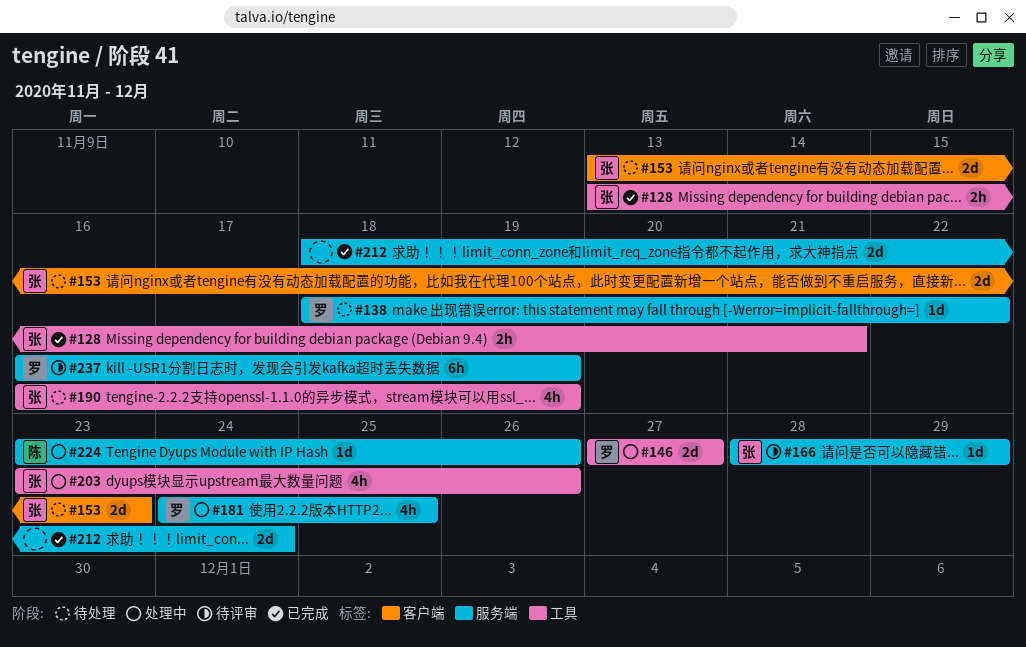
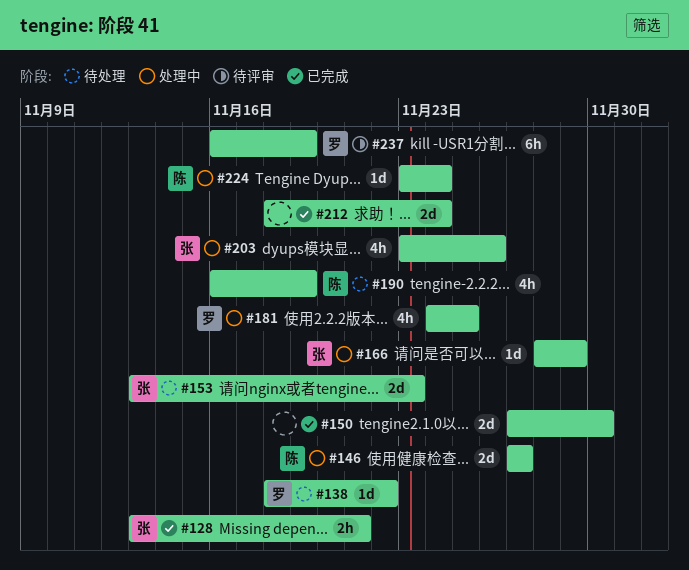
#146, owner: 罗 -> 陈
#150: none -> present
#166, status: 待评审 -> 处理中
#190, owner: 张 -> 陈
#224, due: Nov 26 -> Nov 24

